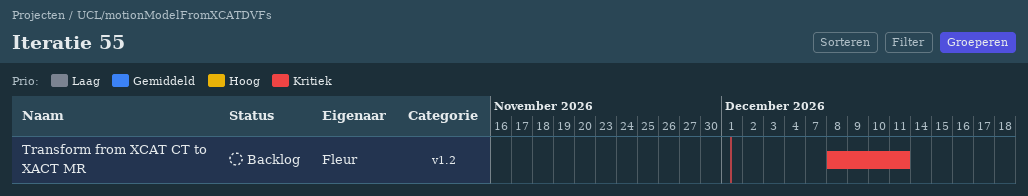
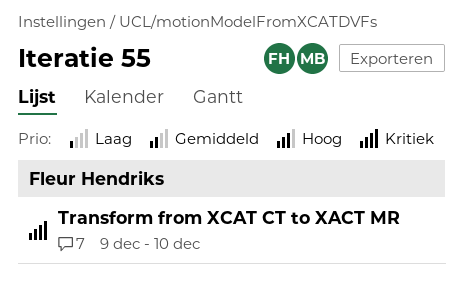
Transform from XCAT CT to XACT MR, start: Dec 8 -> Dec 9
Transform from XCAT CT to XACT MR, due: Dec 11 -> Dec 10

